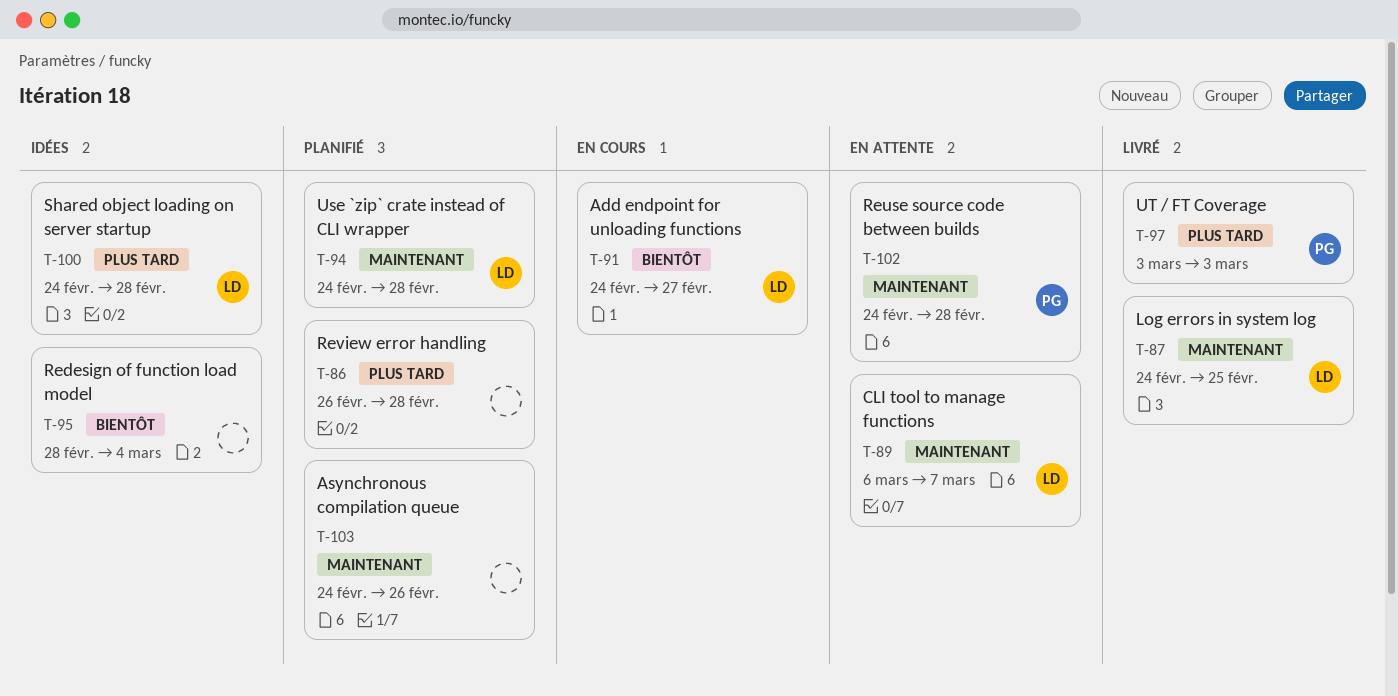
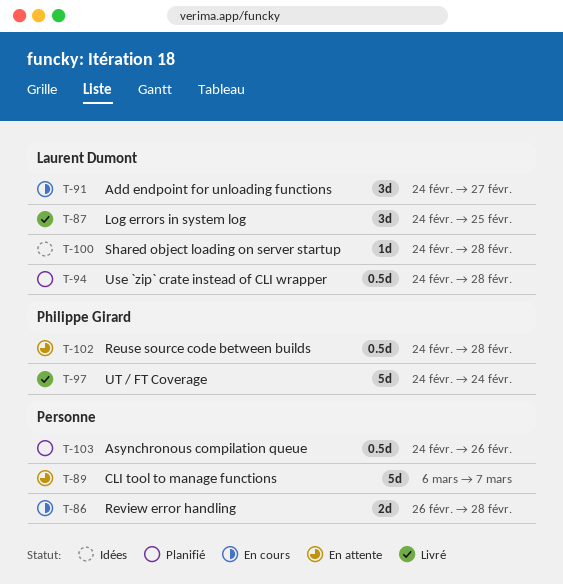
T-86, status: Planifié -> En cours
T-89, owner: Laurent Dumont -> none
T-95: present -> none
T-97, start: Mar 3 -> Feb 24
T-97, due: Mar 3 -> Feb 24

